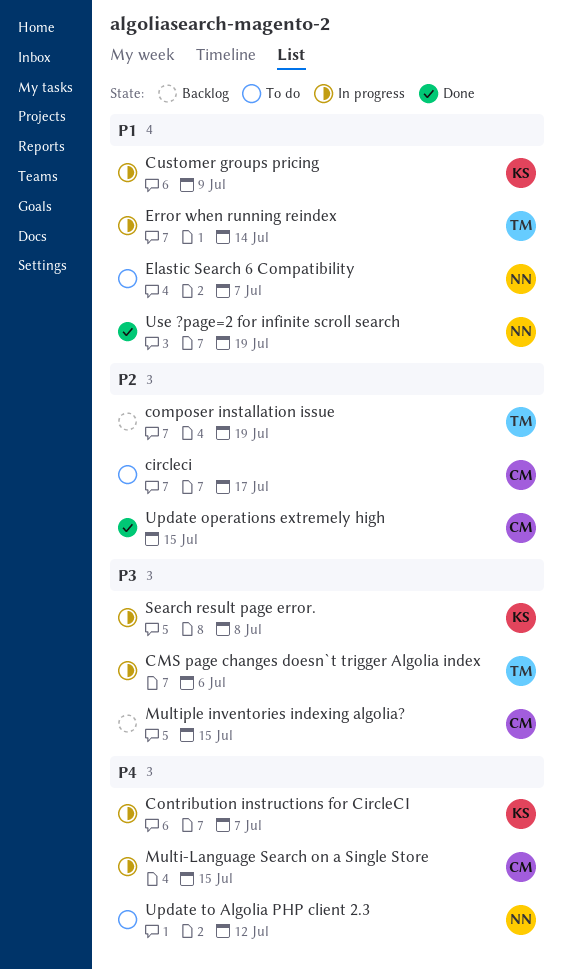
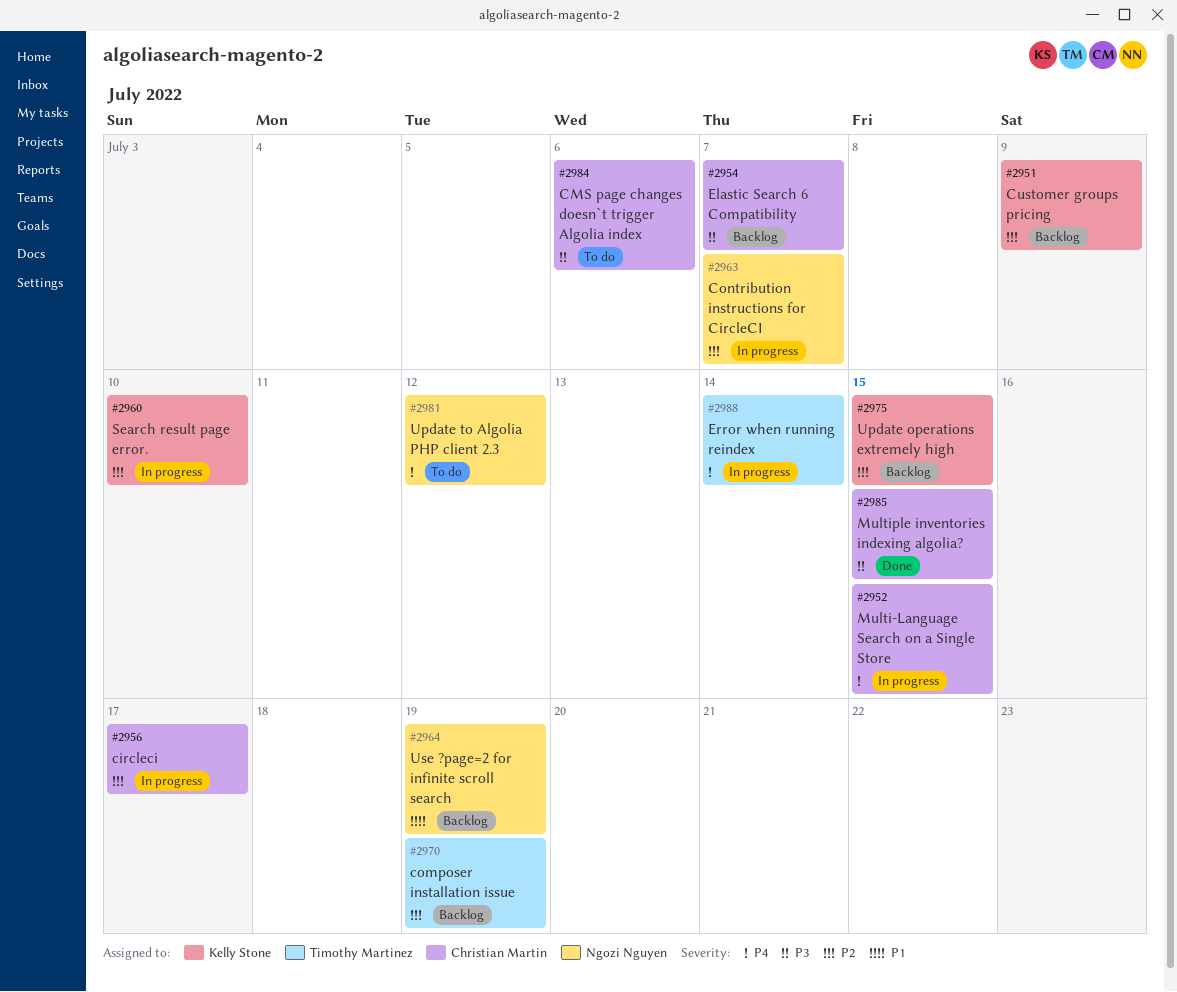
circleci, status: To do -> In progress
CMS page changes doesn`t trigger Algolia index, status: In progress -> To do
CMS page changes doesn`t trigger Algolia index, owner: Timothy Martinez -> Christian Martin
Contribution instructions for CircleCI, owner: Kelly Stone -> Ngozi Nguyen
Contribution instructions for CircleCI, priority: P4 -> P2
Customer groups pricing, status: In progress -> Backlog
Customer groups pricing, priority: P1 -> P2
Elastic Search 6 Compatibility, status: To do -> Backlog
Elastic Search 6 Compatibility, owner: Ngozi Nguyen -> Christian Martin
Elastic Search 6 Compatibility, priority: P1 -> P3
Error when running reindex, priority: P1 -> P4
Multiple inventories indexing algolia?, status: Backlog -> Done
Search result page error., priority: P3 -> P2
Search result page error., due: Jul 8 -> Jul 10
Update operations extremely high, status: Done -> Backlog
Update operations extremely high, owner: Christian Martin -> Kelly Stone
Use ?page=2 for infinite scroll search, status: Done -> Backlog

